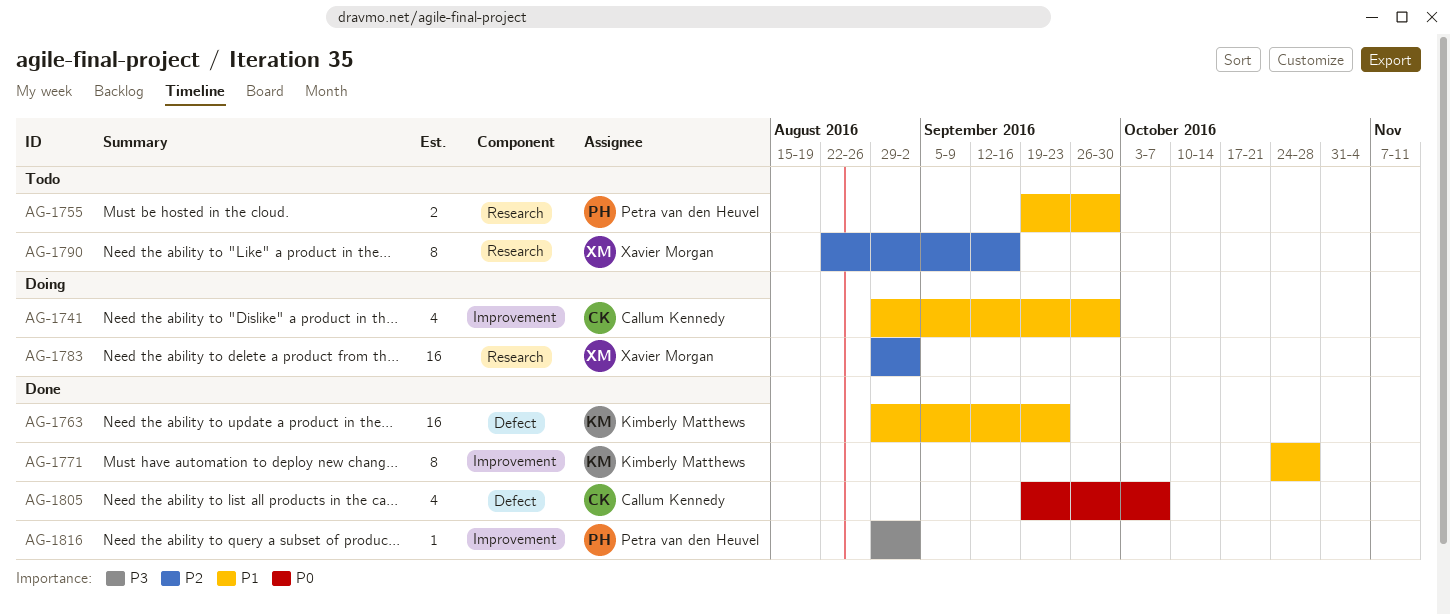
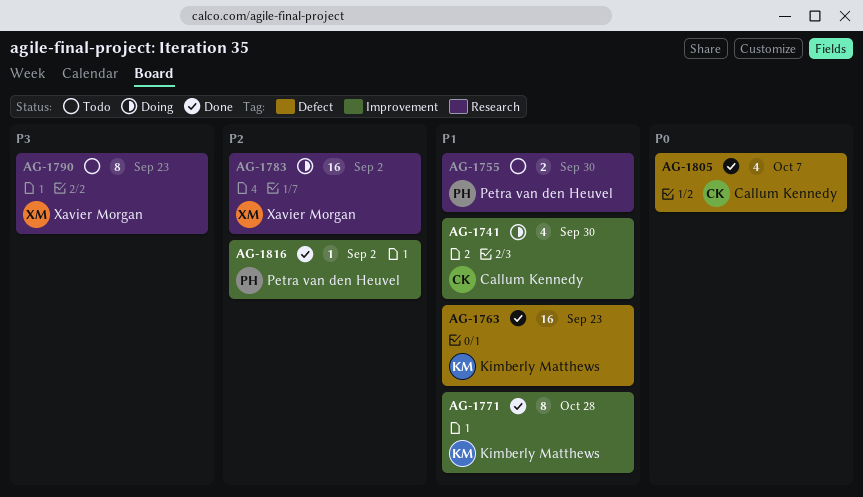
AG-1790, priority: P2 -> P3
AG-1790, due: Sep 16 -> Sep 23
AG-1816, priority: P3 -> P2

